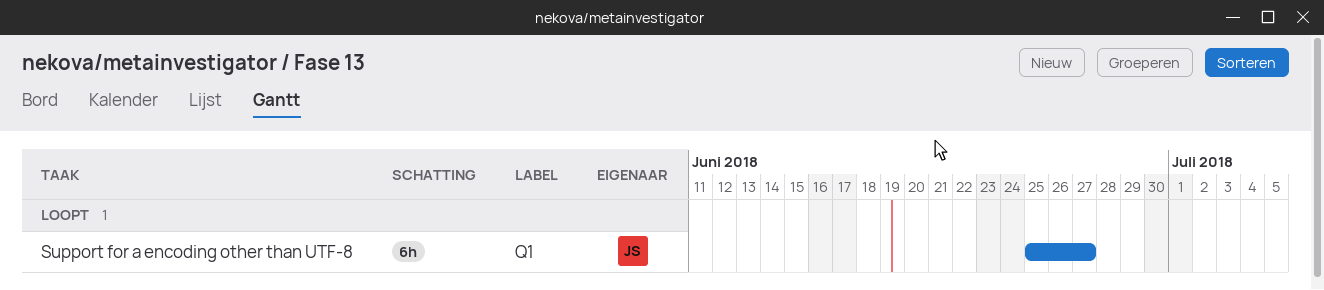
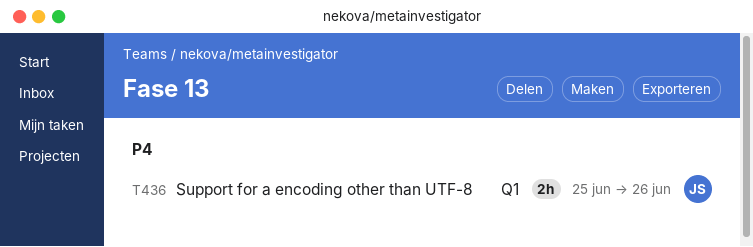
Support for a encoding other than UTF-8, estimate: 6h -> 2h
Support for a encoding other than UTF-8, due: Jun 27 -> Jun 26

